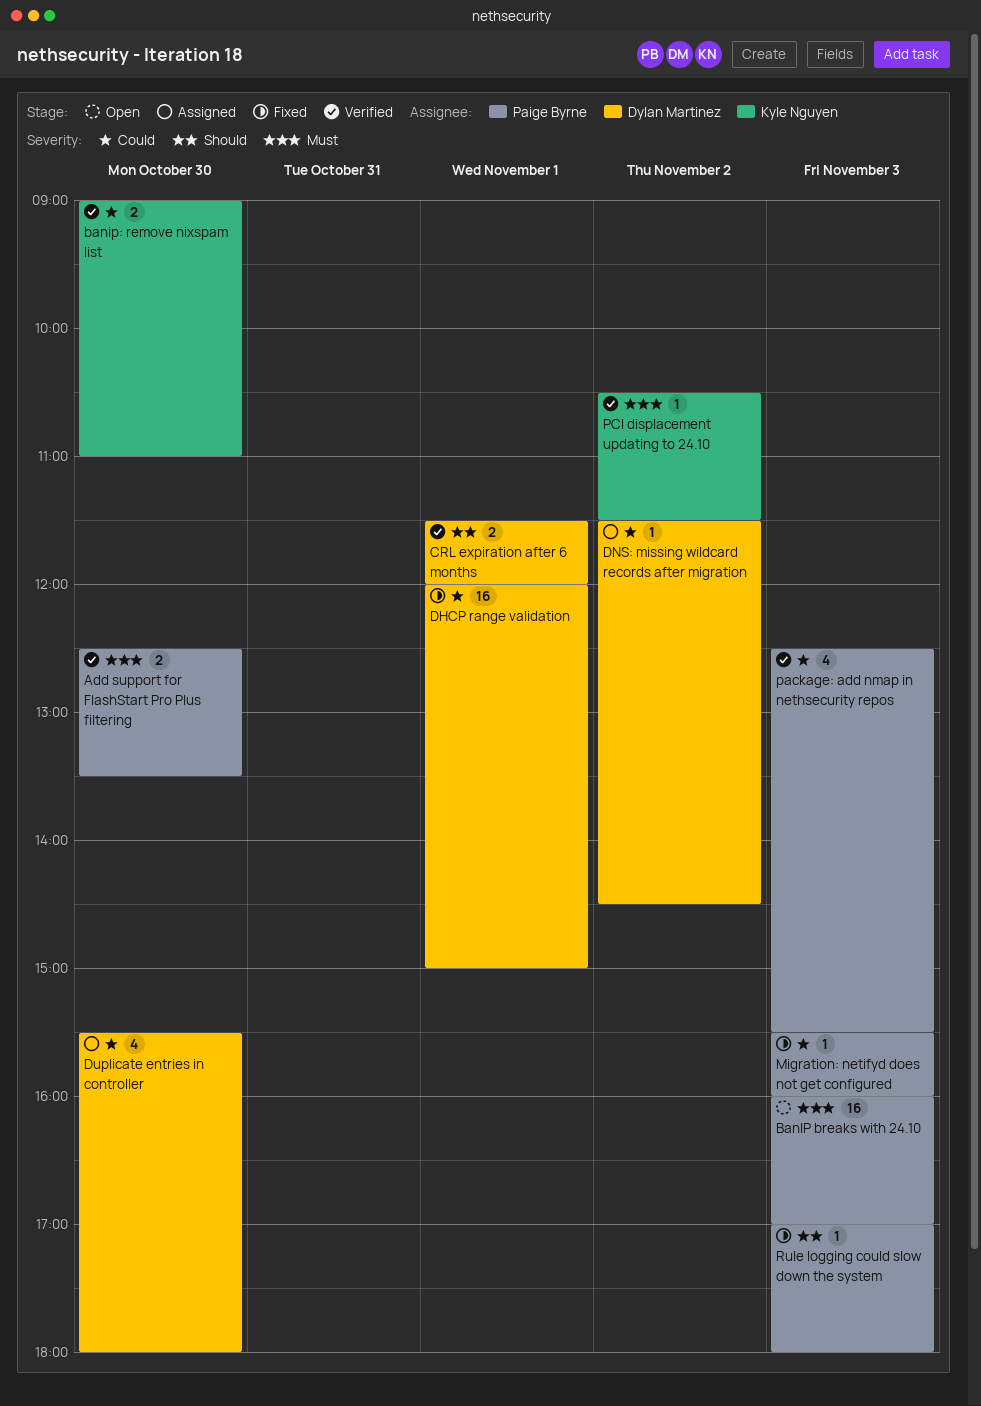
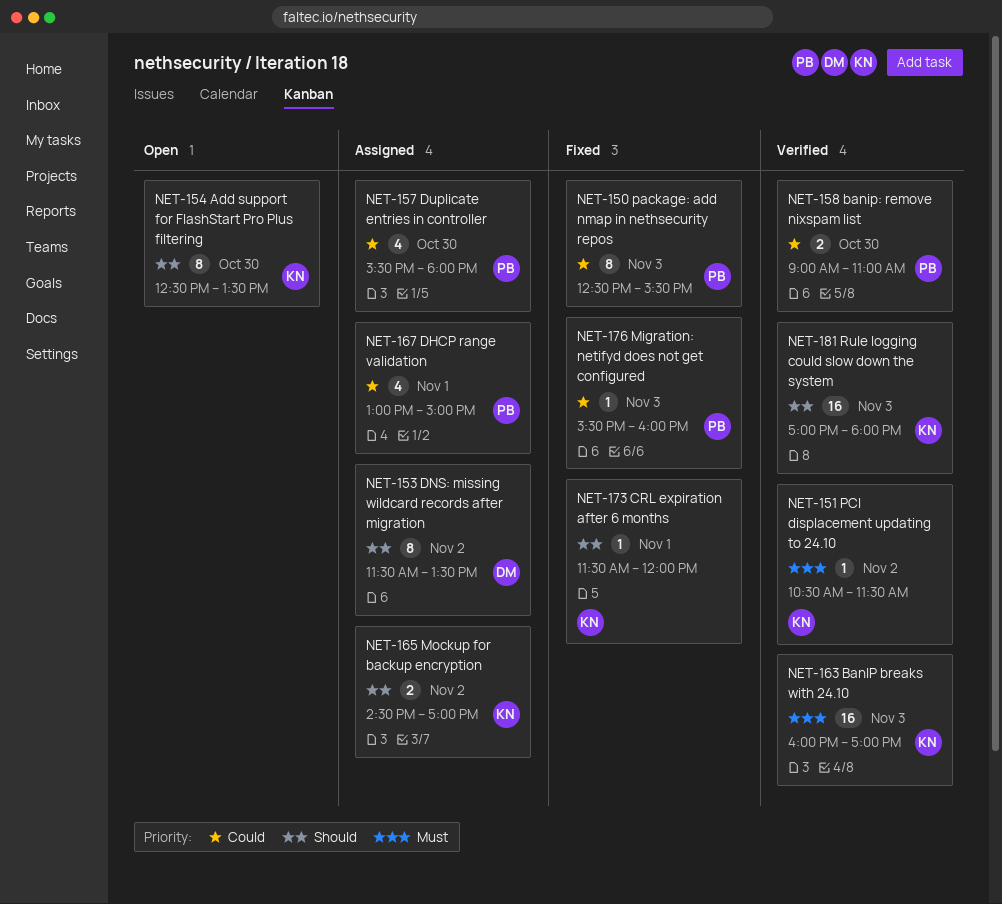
Add support for FlashStart Pro Plus filtering, status: Verified -> Open
Add support for FlashStart Pro Plus filtering, owner: Paige Byrne -> Kyle Nguyen
Add support for FlashStart Pro Plus filtering, priority: Must -> Should
Add support for FlashStart Pro Plus filtering, estimate: 2 -> 8
BanIP breaks with 24.10, status: Open -> Verified
BanIP breaks with 24.10, owner: Paige Byrne -> Kyle Nguyen
banip: remove nixspam list, owner: Kyle Nguyen -> Paige Byrne
CRL expiration after 6 months, status: Verified -> Fixed
CRL expiration after 6 months, owner: Dylan Martinez -> Kyle Nguyen
CRL expiration after 6 months, estimate: 2 -> 1
DHCP range validation, status: Fixed -> Assigned
DHCP range validation, owner: Dylan Martinez -> Paige Byrne
DHCP range validation, estimate: 16 -> 4
DHCP range validation, begins: 12:00 -> 13:00
DNS: missing wildcard records after migration, priority: Could -> Should
DNS: missing wildcard records after migration, estimate: 1 -> 8
DNS: missing wildcard records after migration, ends: 14:30 -> 13:30
Duplicate entries in controller, owner: Dylan Martinez -> Paige Byrne
Mockup for backup encryption: none -> present
package: add nmap in nethsecurity repos, status: Verified -> Fixed
package: add nmap in nethsecurity repos, estimate: 4 -> 8
Rule logging could slow down the system, status: Fixed -> Verified
Rule logging could slow down the system, owner: Paige Byrne -> Kyle Nguyen
Rule logging could slow down the system, estimate: 1 -> 16

